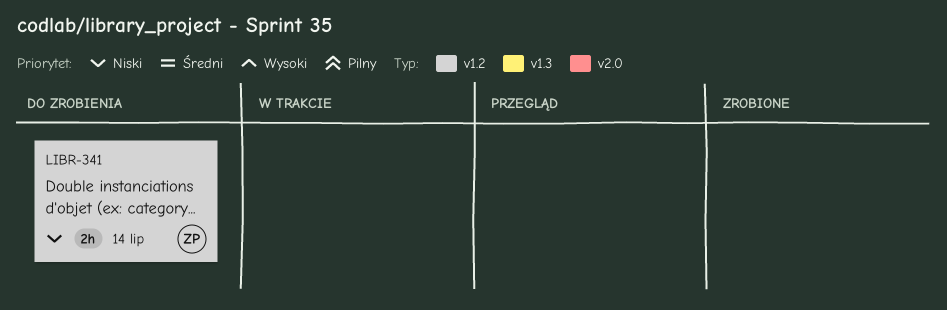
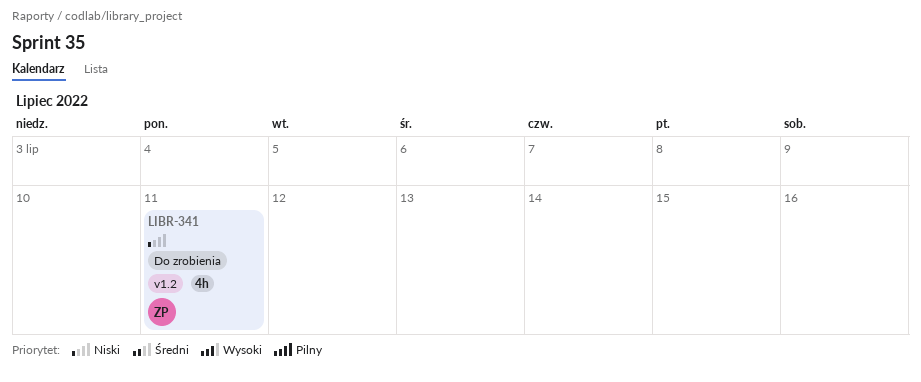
LIBR-341, estimate: 2h -> 4h
LIBR-341, due: Jul 14 -> Jul 11

